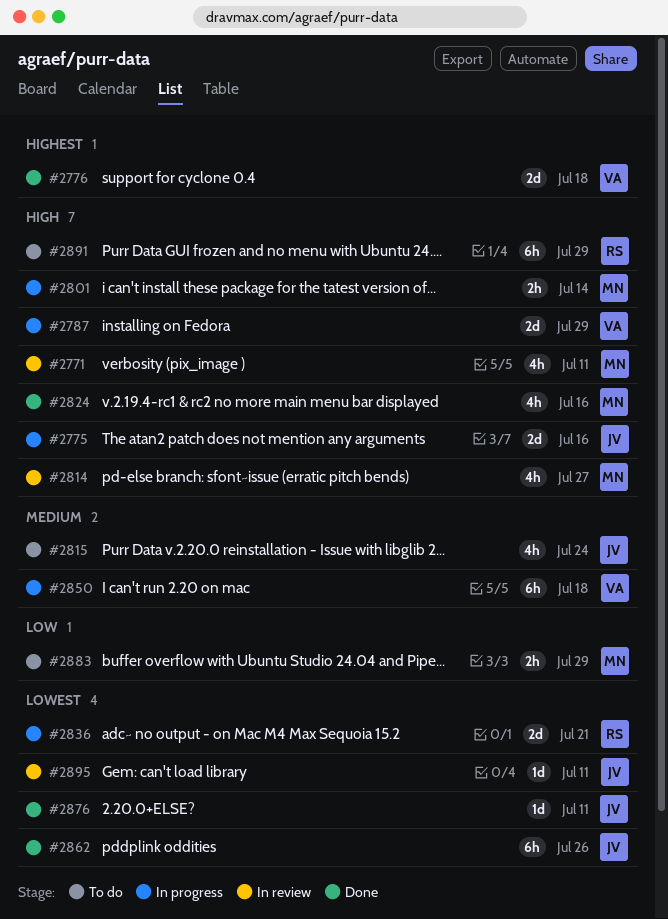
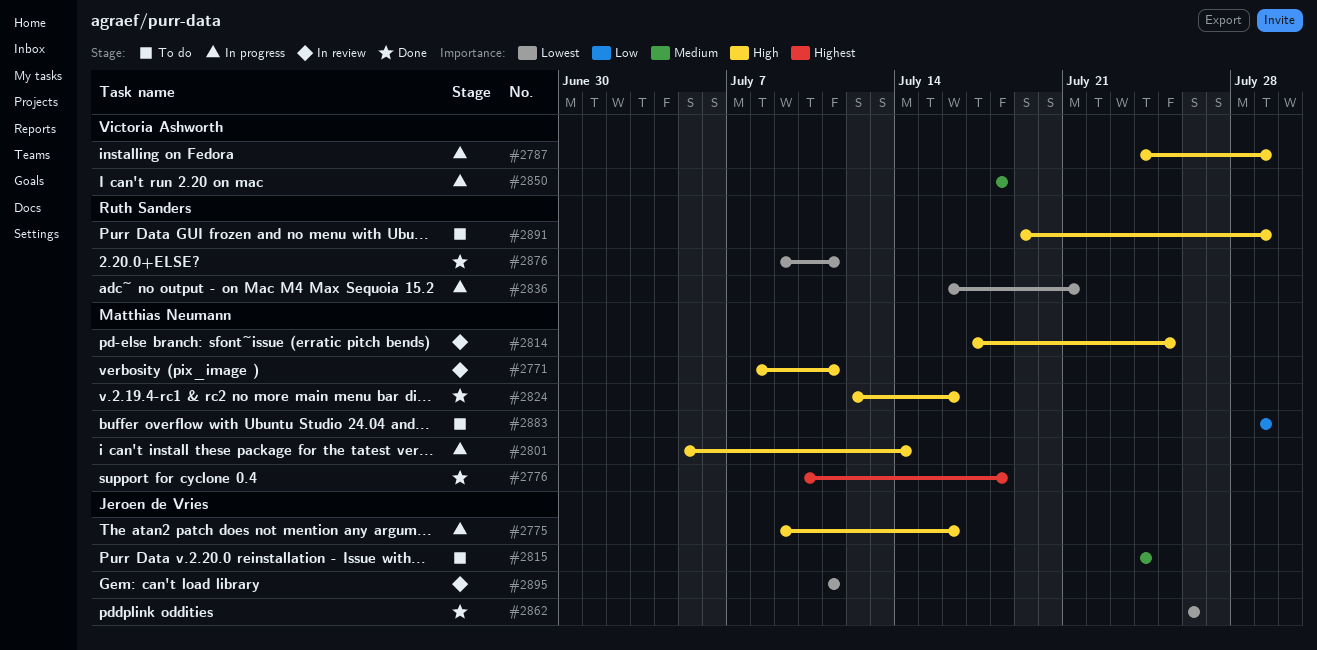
#2776, owner: Victoria Ashworth -> Matthias Neumann
#2814, due: Jul 27 -> Jul 25
#2876, owner: Jeroen de Vries -> Ruth Sanders

